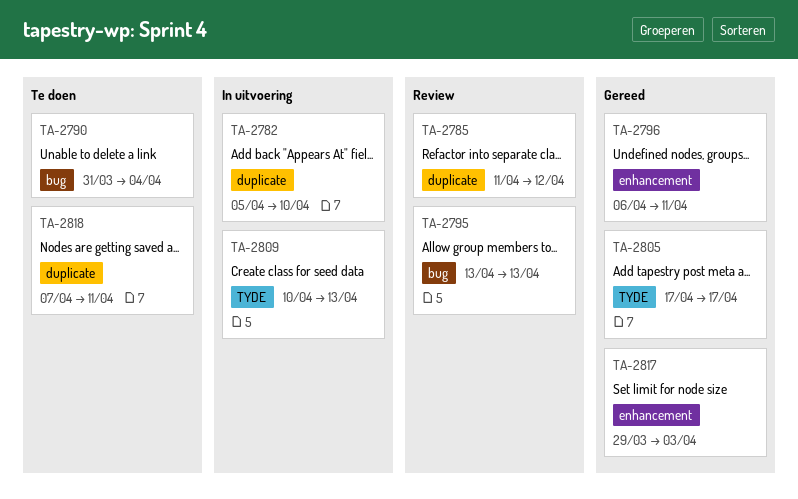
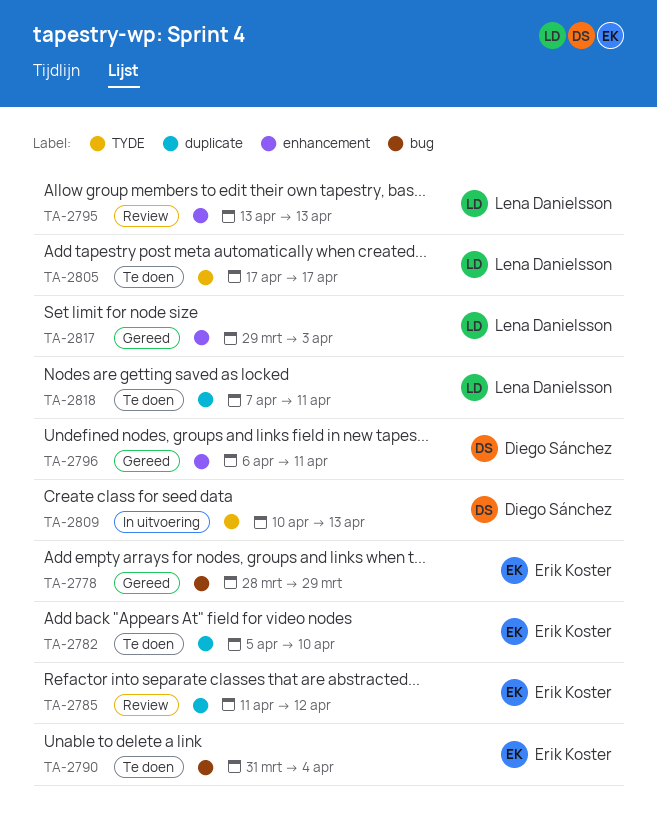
TA-2778: none -> present
TA-2782, status: In uitvoering -> Te doen
TA-2795, label: bug -> enhancement
TA-2805, status: Gereed -> Te doen

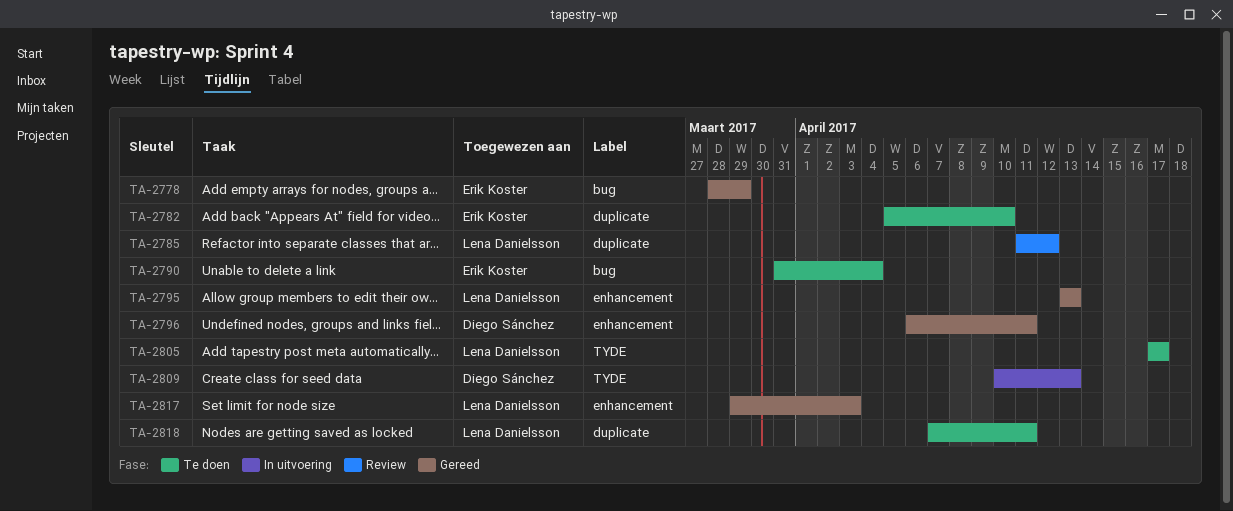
TA-2785, owner: Erik Koster -> Lena Danielsson
TA-2795, status: Review -> Gereed

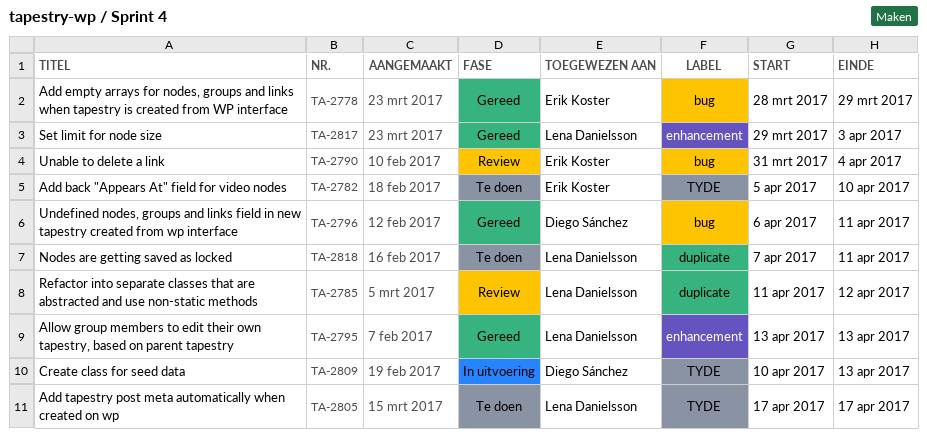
TA-2782, label: duplicate -> TYDE
TA-2790, status: Te doen -> Review
TA-2796, label: enhancement -> bug

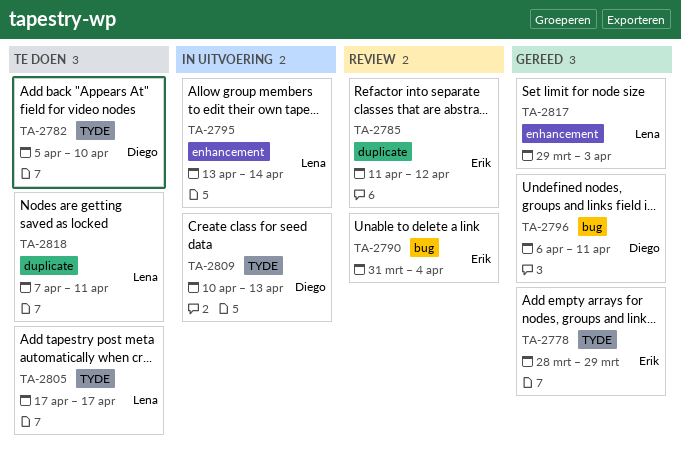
TA-2778, label: bug -> TYDE
TA-2782, owner: Erik Koster -> Diego Sánchez
TA-2785, owner: Lena Danielsson -> Erik Koster
TA-2795, status: Gereed -> In uitvoering
TA-2795, due: Apr 13 -> Apr 14

